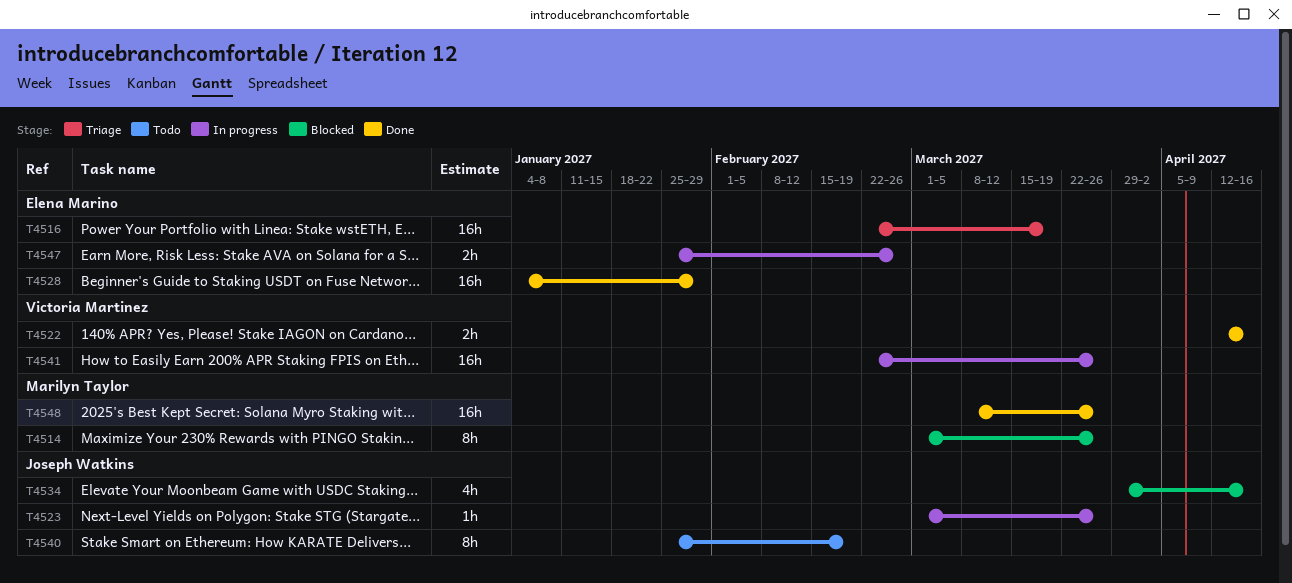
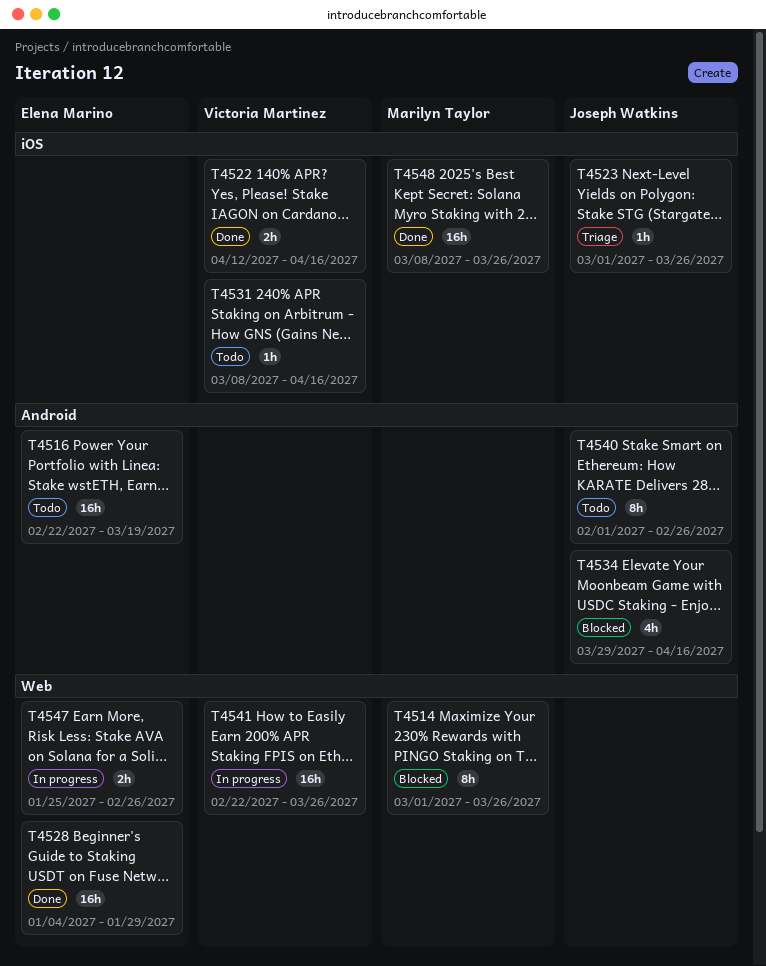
T4516, status: Triage -> Todo
T4523, status: In progress -> Triage
T4531: none -> present
T4540, start: Jan 25 -> Feb 1
T4540, due: Feb 19 -> Feb 26

